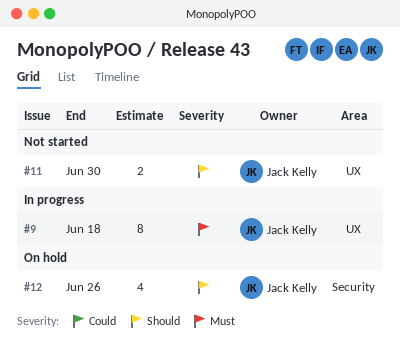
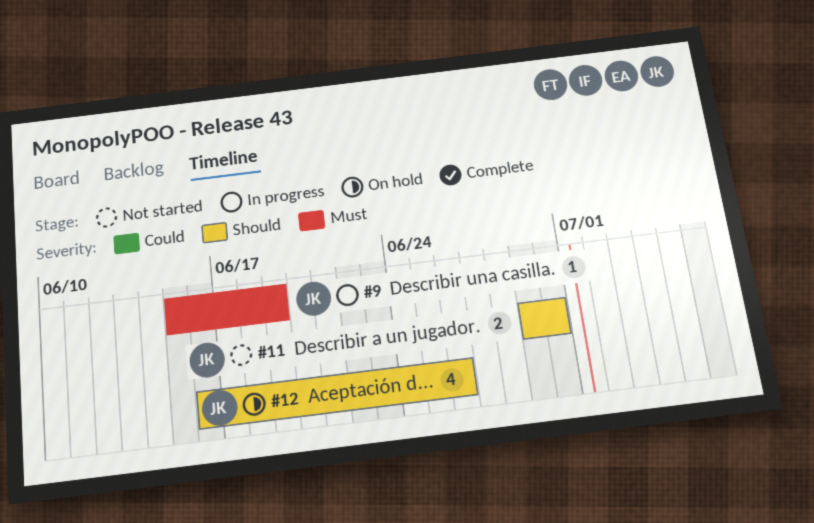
#9, estimate: 8 -> 1
#9, due: Jun 18 -> Jun 19

